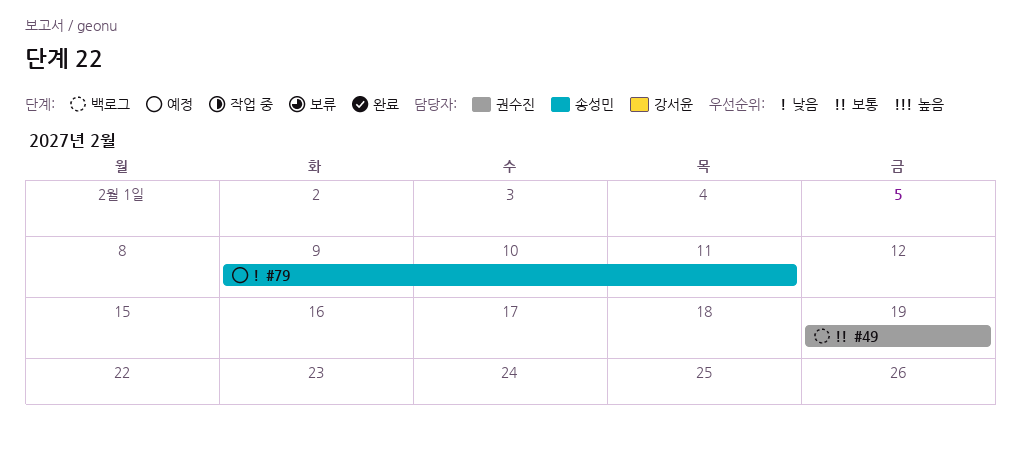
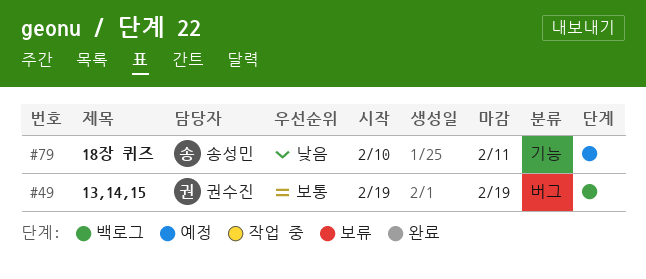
#79, start: Feb 9 -> Feb 10

